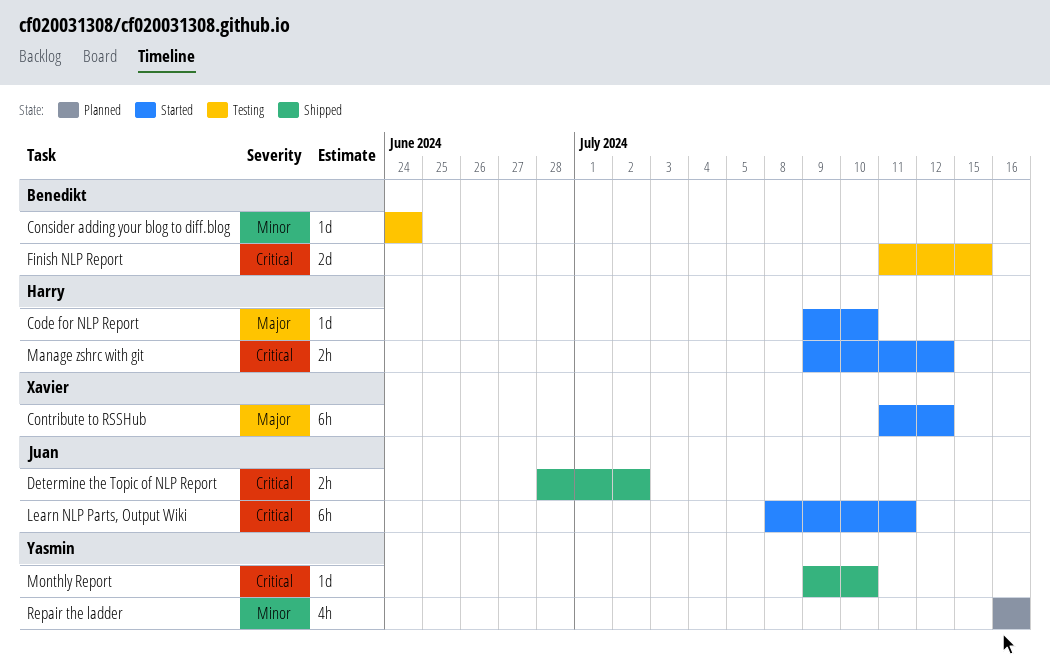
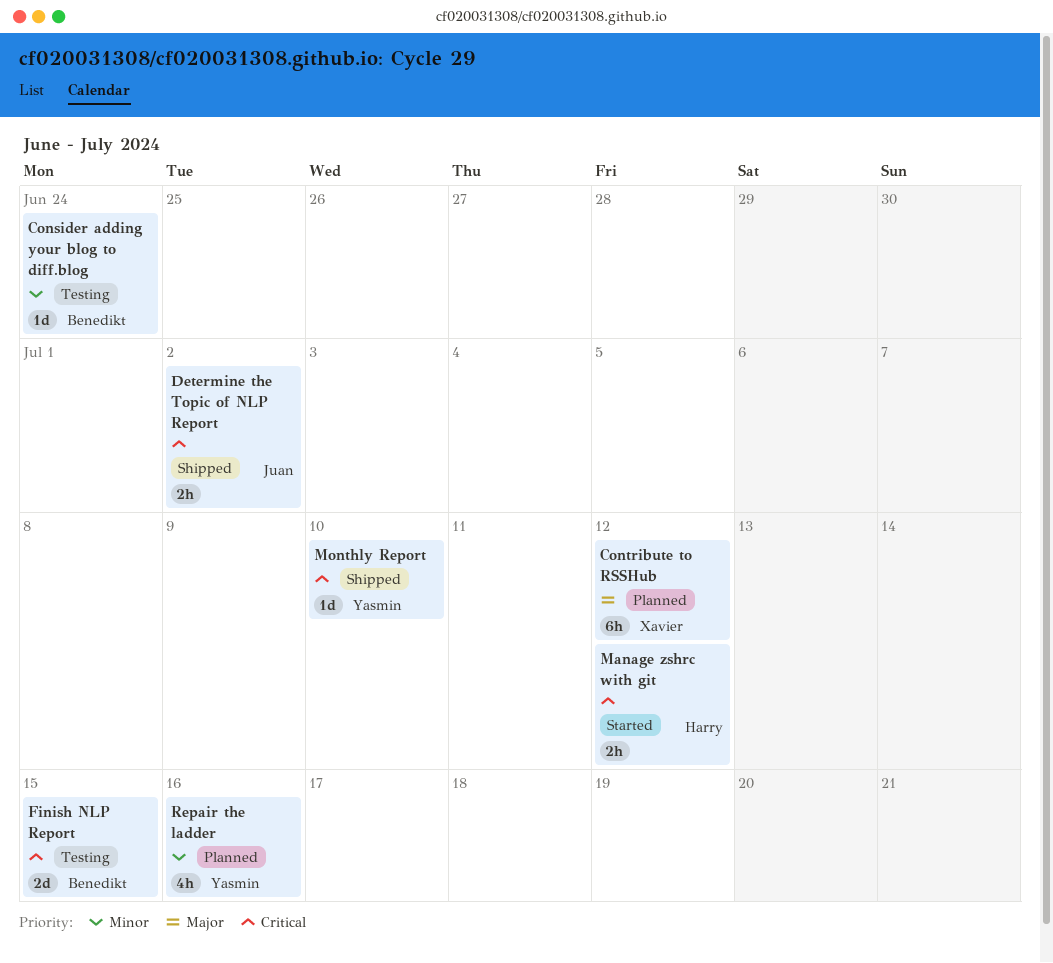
Code for NLP Report: present -> none
Contribute to RSSHub, status: Started -> Planned
Learn NLP Parts, Output Wiki: present -> none

